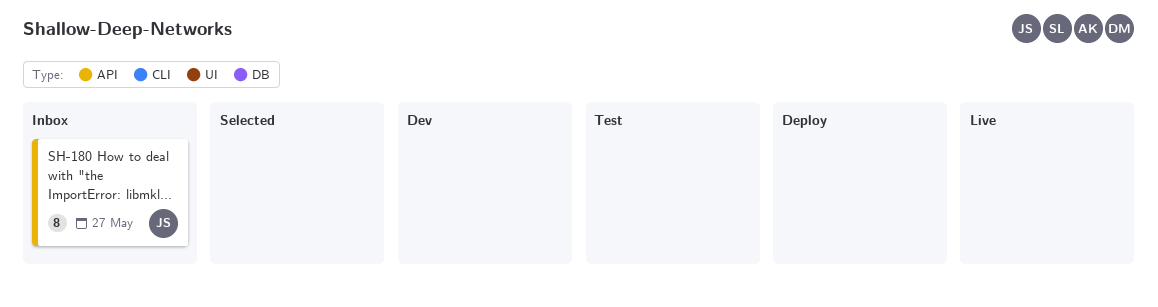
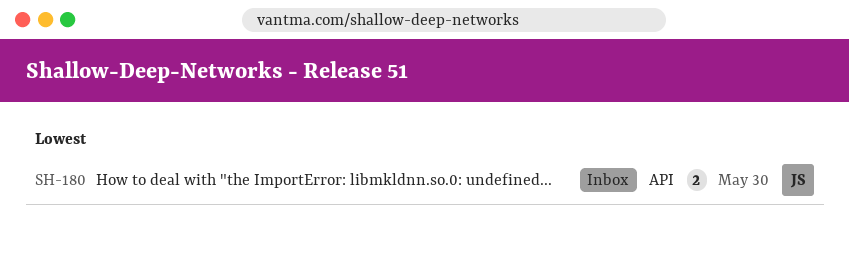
SH-180, estimate: 8 -> 2
SH-180, due: May 27 -> May 30

